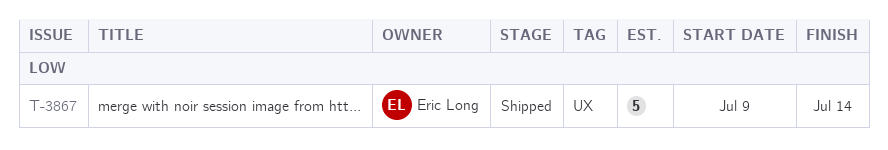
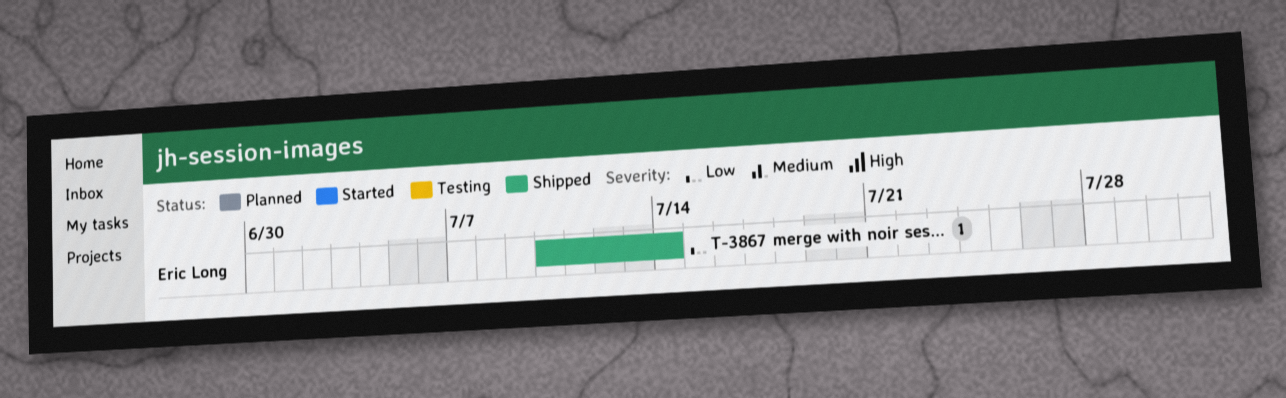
T-3867, estimate: 5 -> 1
T-3867, start: Jul 9 -> Jul 10

